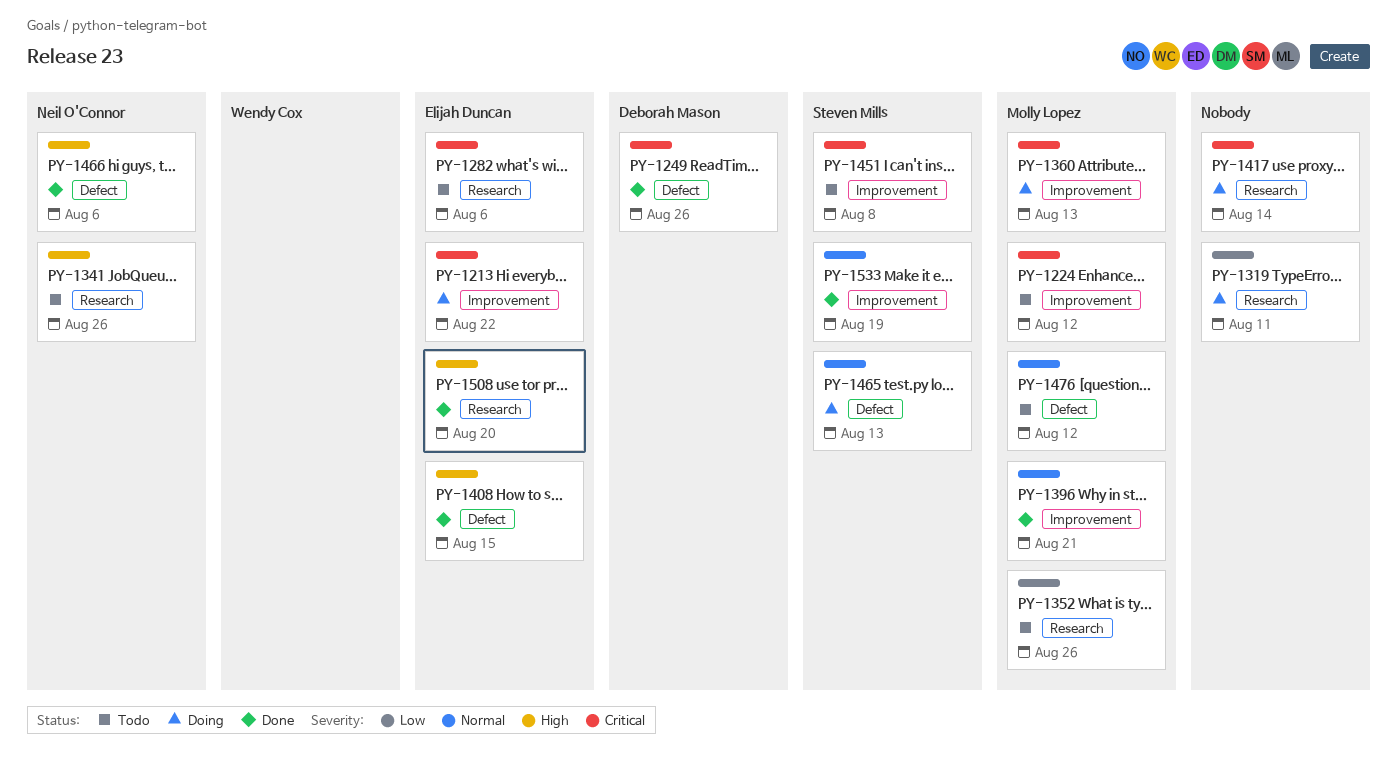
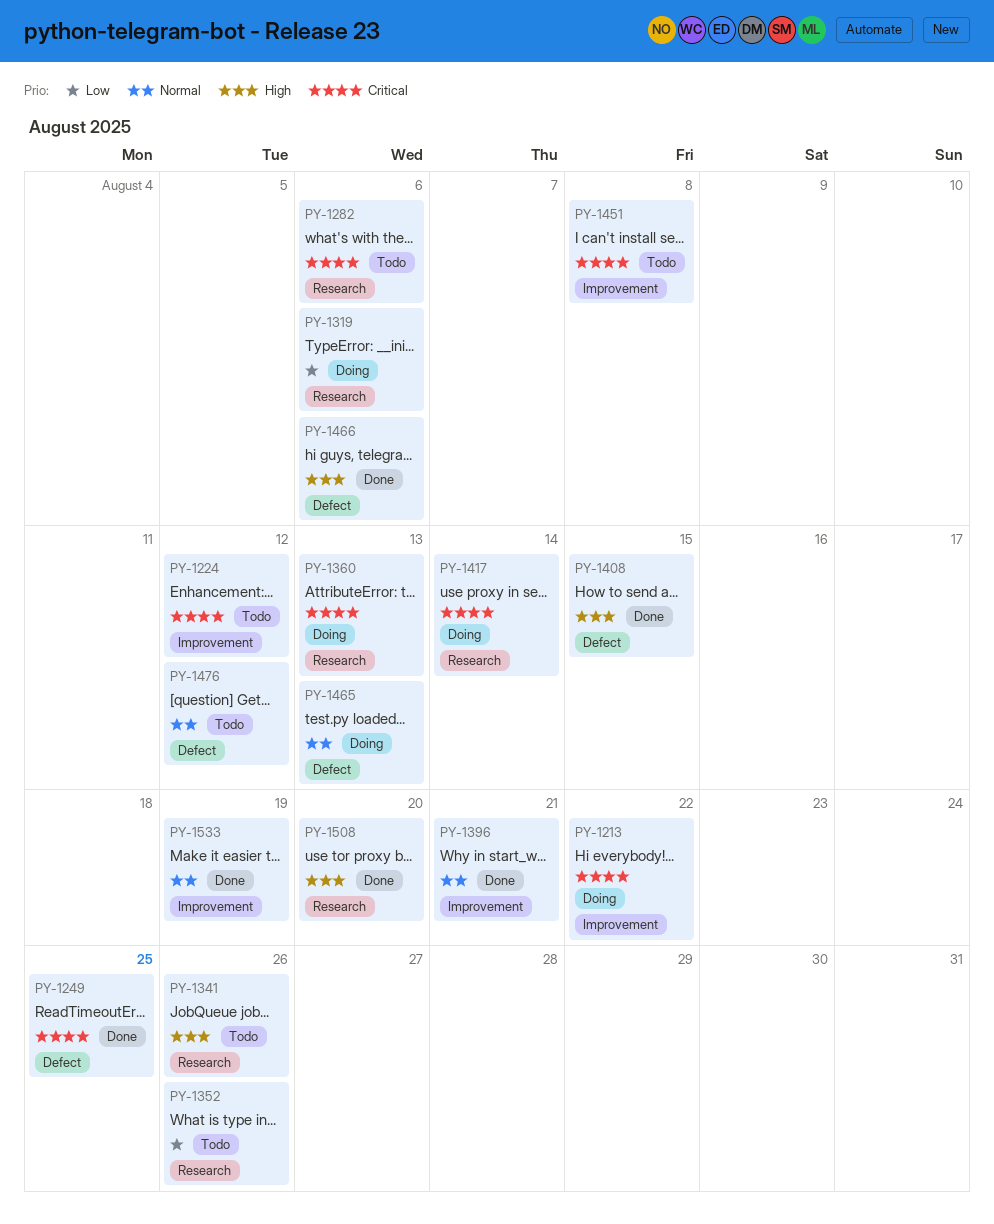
PY-1249, due: Aug 26 -> Aug 25
PY-1319, due: Aug 11 -> Aug 6
PY-1360, label: Improvement -> Research

